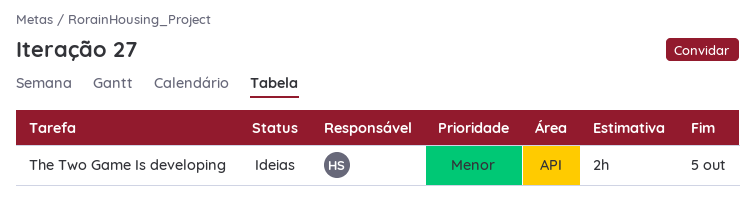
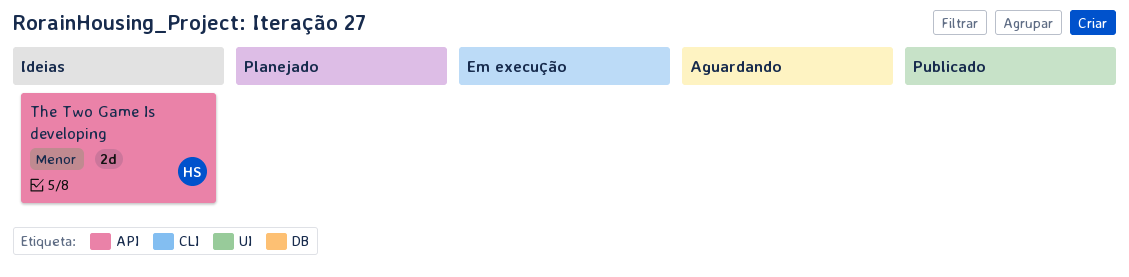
The Two Game Is developing, estimate: 2h -> 2d

